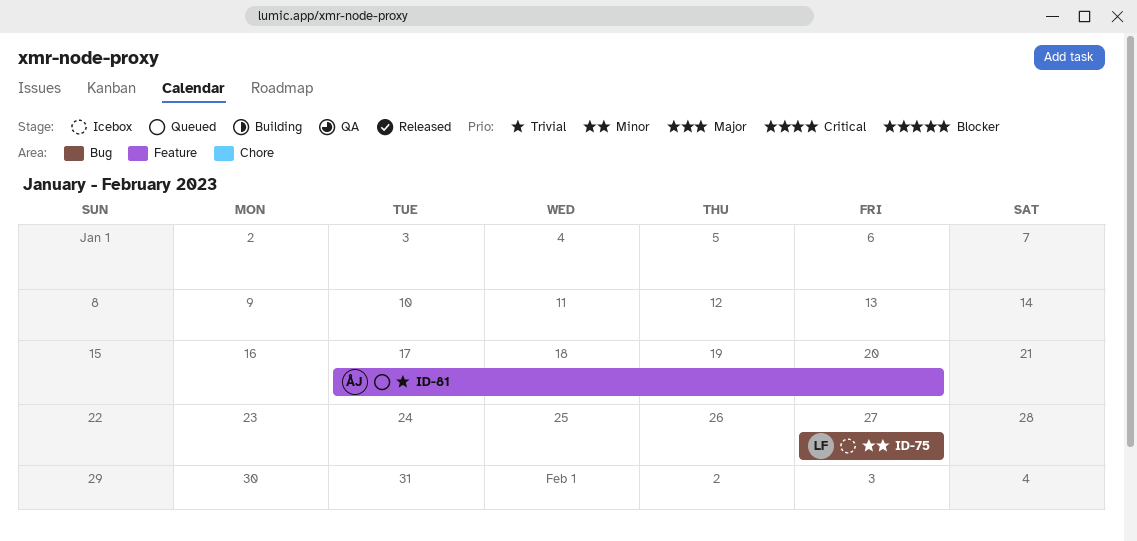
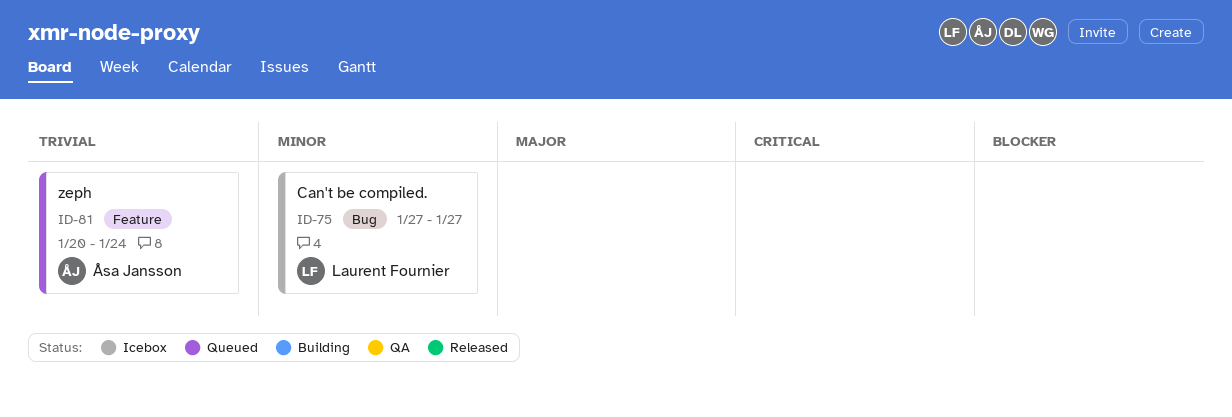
ID-81, start: Jan 17 -> Jan 20
ID-81, due: Jan 20 -> Jan 24

